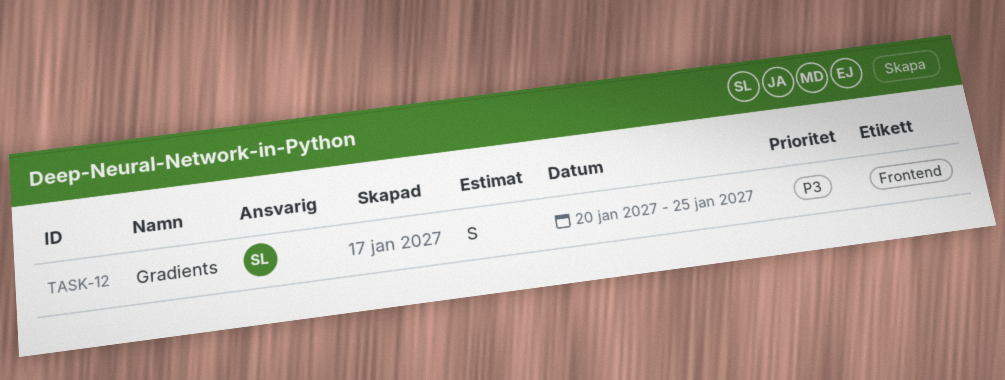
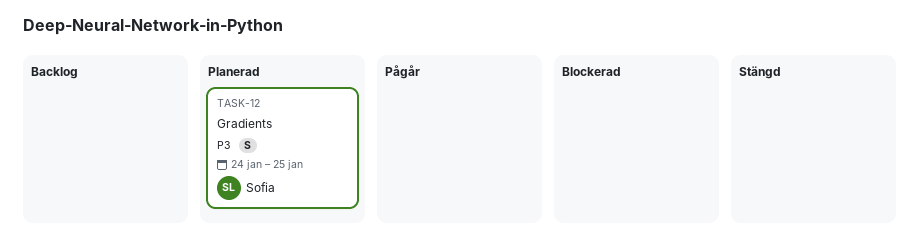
TASK-12, start: Jan 20 -> Jan 24

